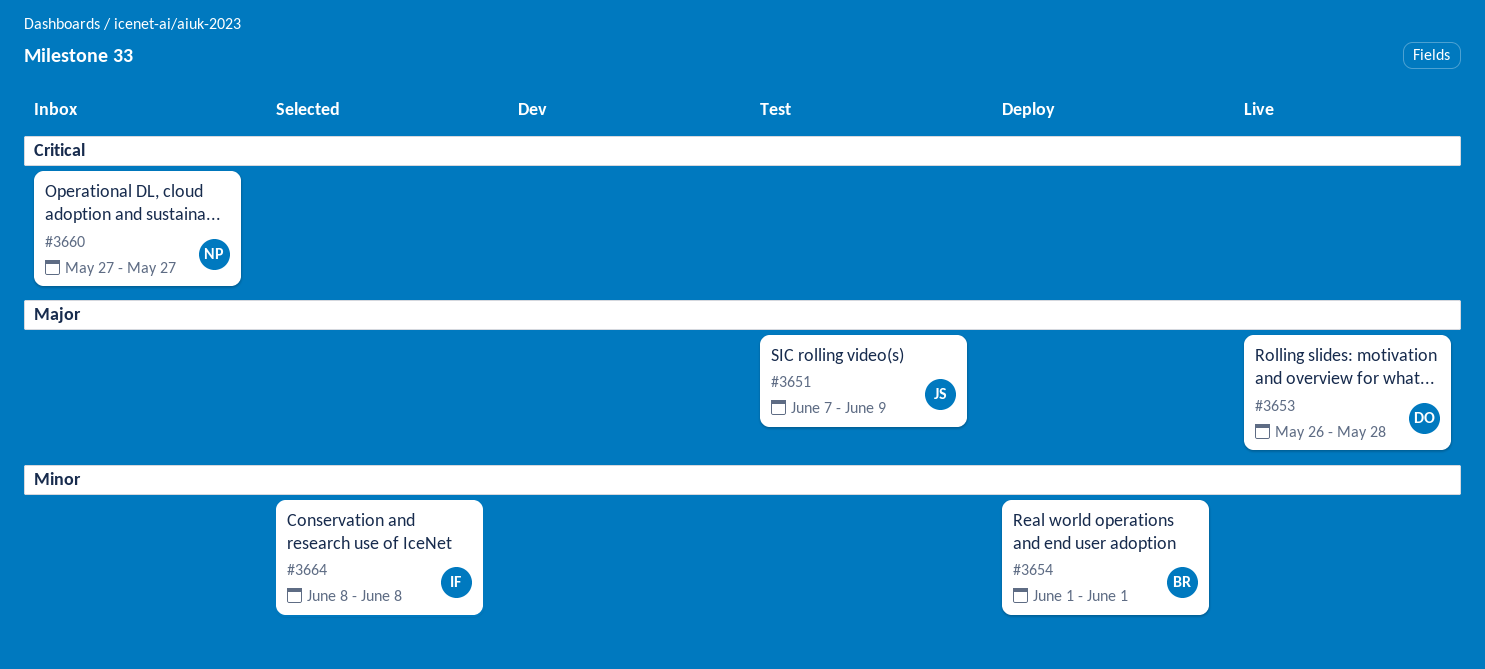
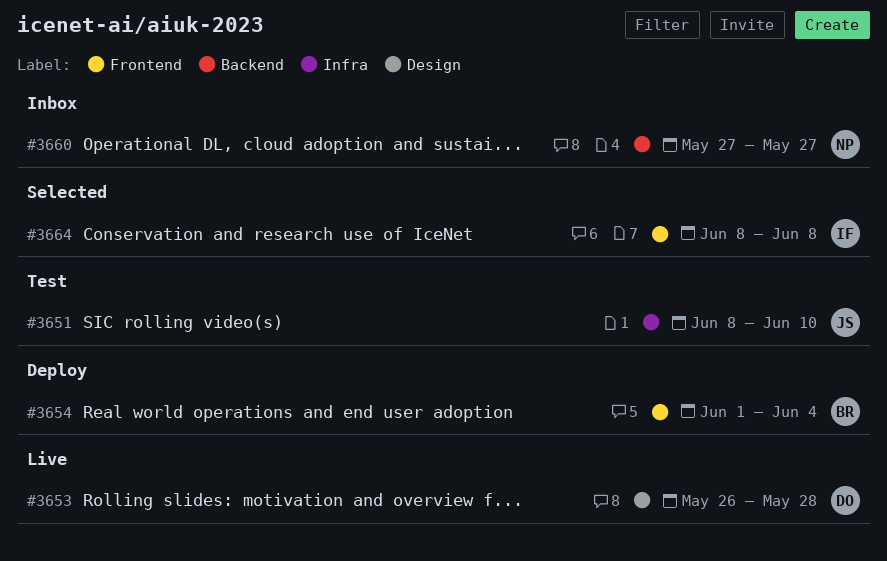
#3651, start: Jun 7 -> Jun 8
#3651, due: Jun 9 -> Jun 10
#3654, due: Jun 1 -> Jun 4

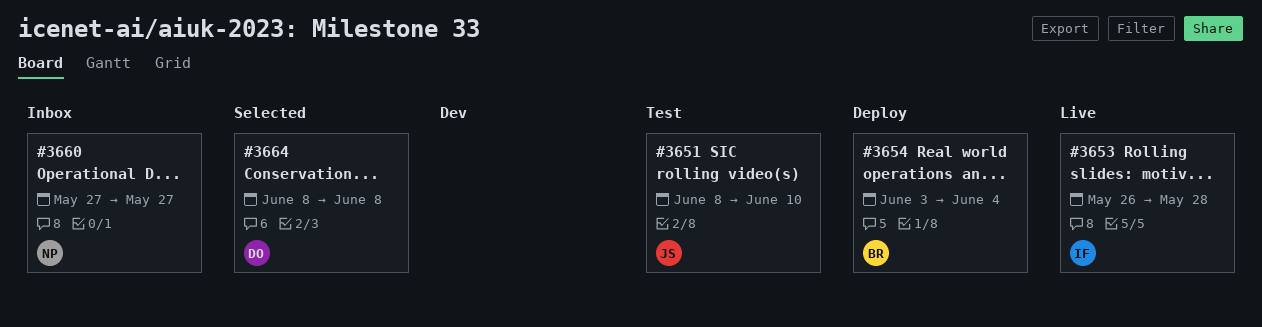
#3653, owner: DO -> IF
#3654, start: Jun 1 -> Jun 3
#3664, owner: IF -> DO

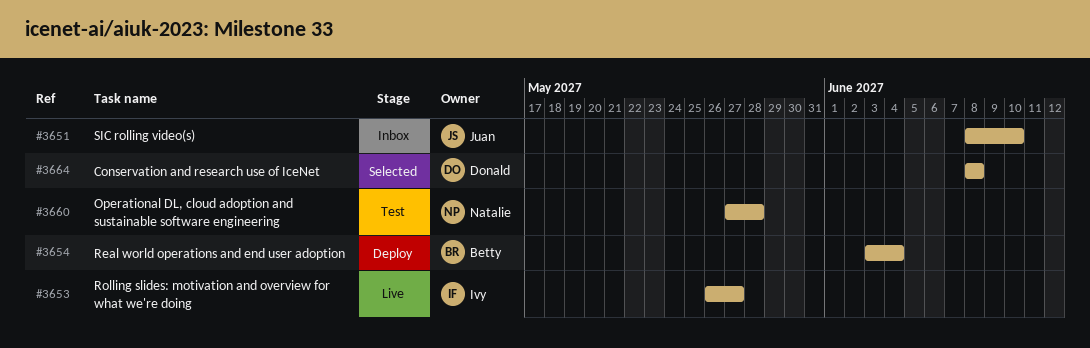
#3651, status: Test -> Inbox
#3653, due: May 28 -> May 27
#3660, status: Inbox -> Test
#3660, due: May 27 -> May 28

